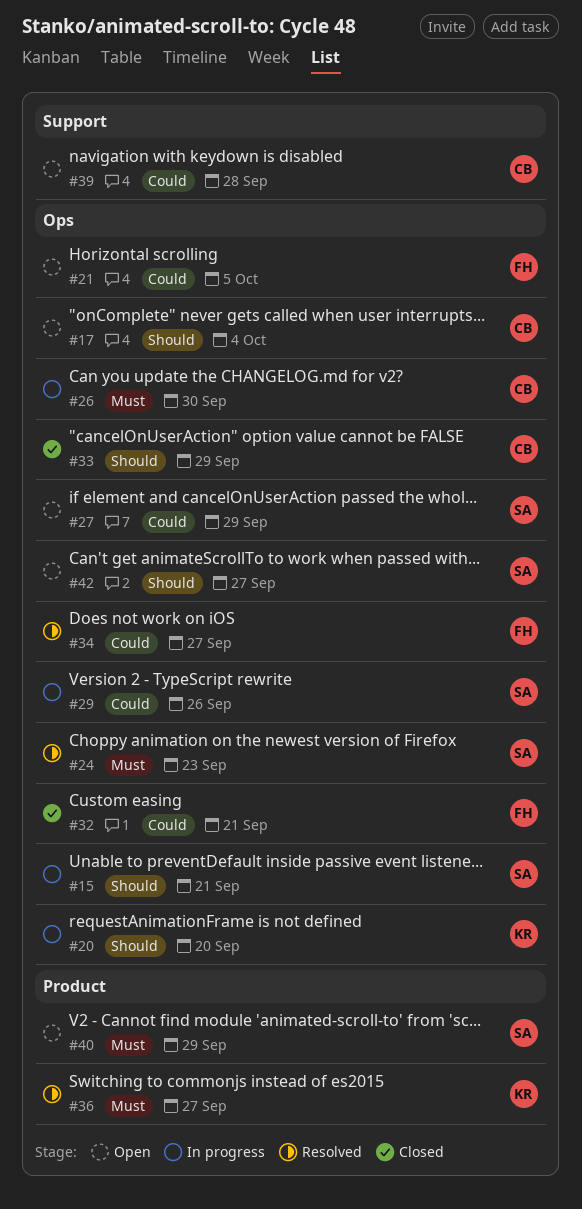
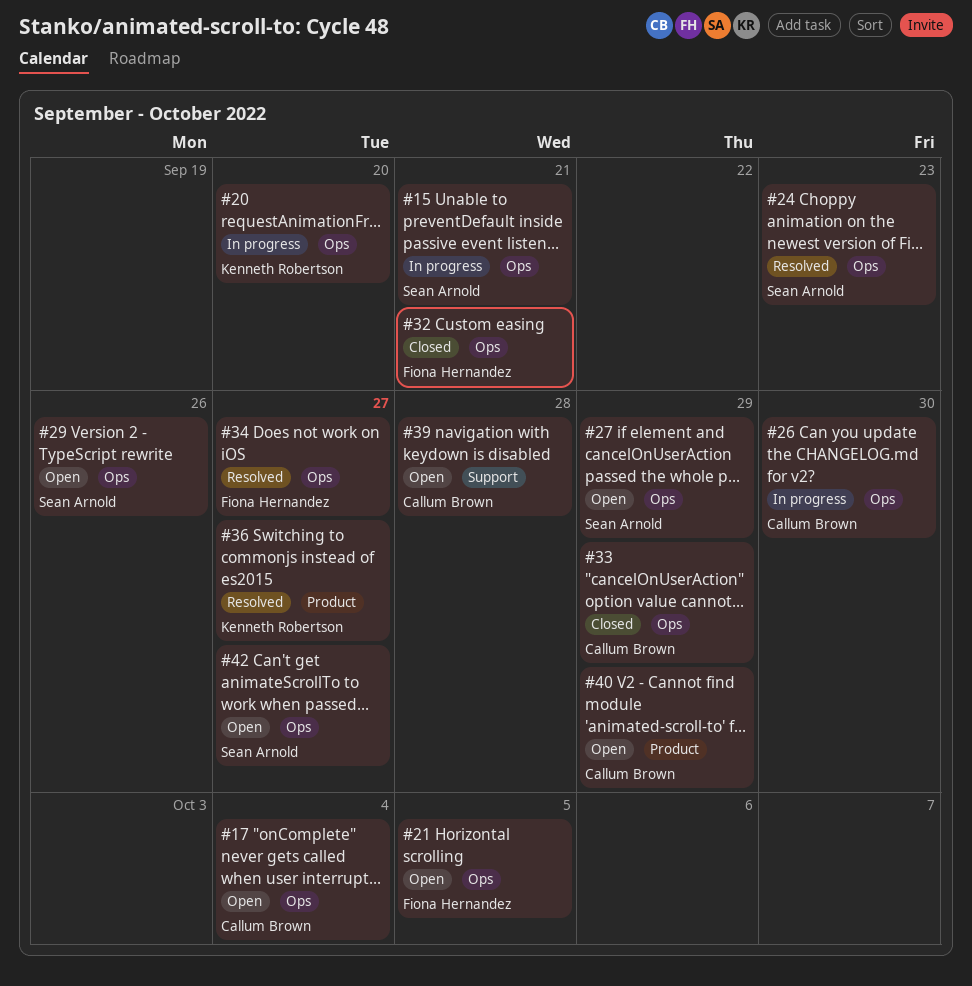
#29, status: In progress -> Open
#40, owner: Sean Arnold -> Callum Brown

